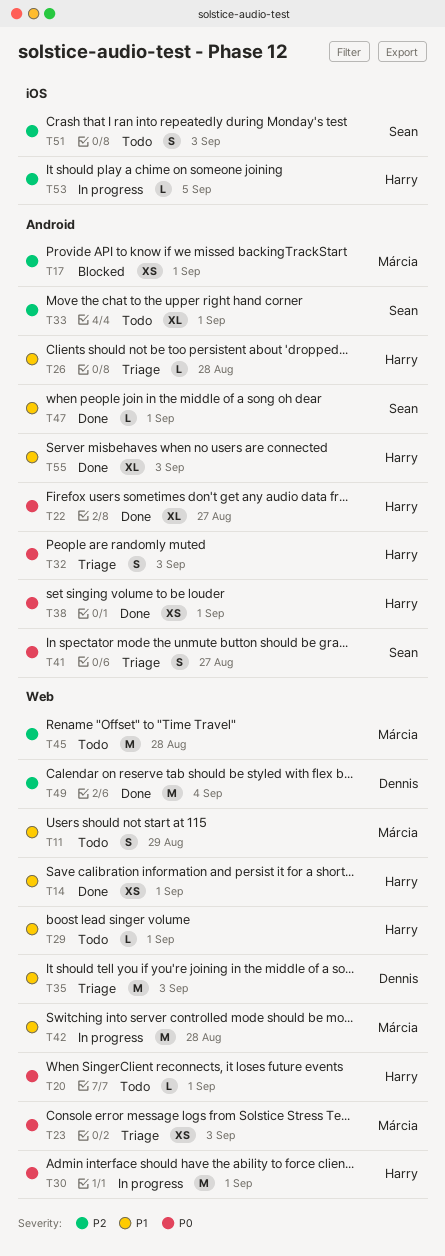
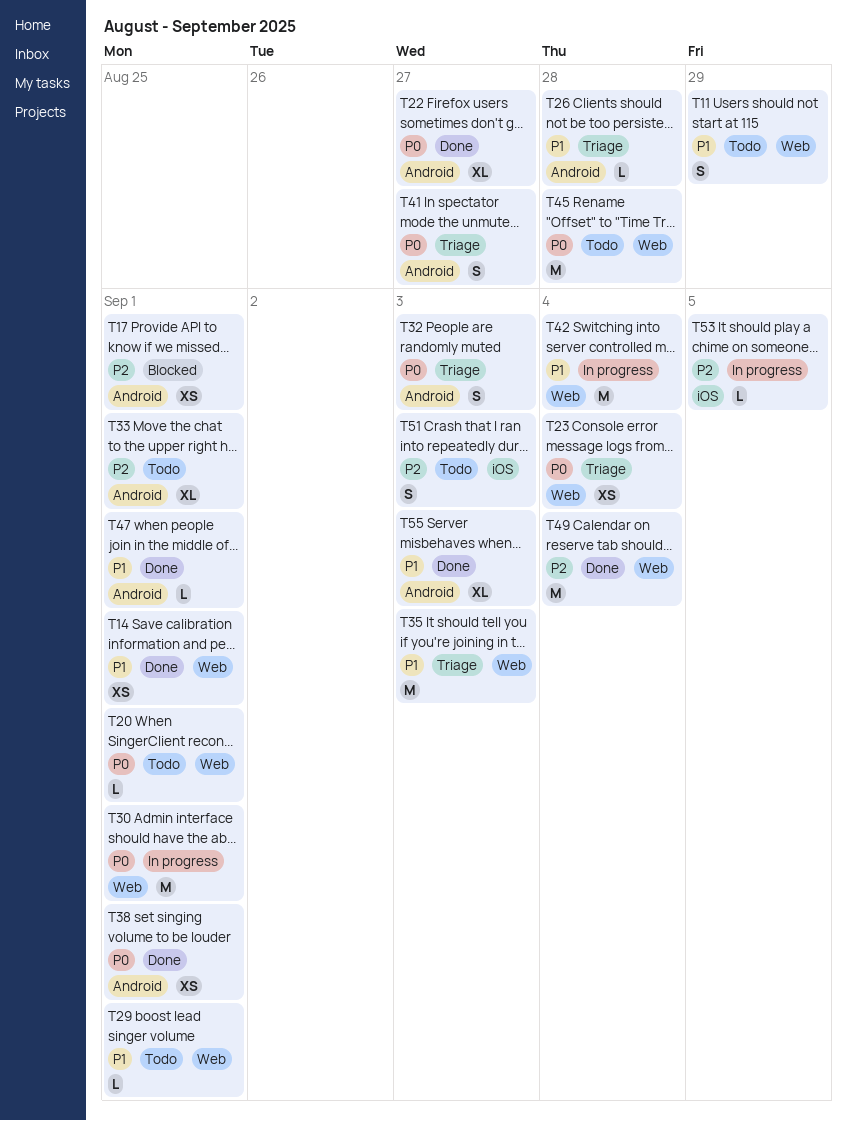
T23, due: Sep 3 -> Sep 4
T42, due: Aug 28 -> Sep 4
T45, priority: P2 -> P0

